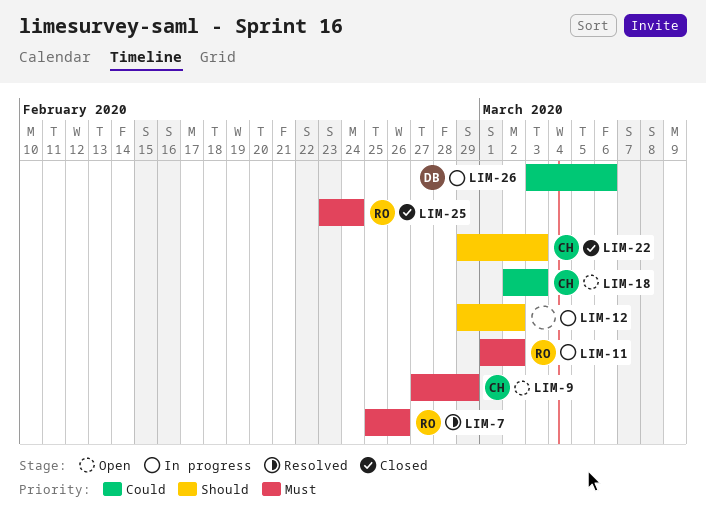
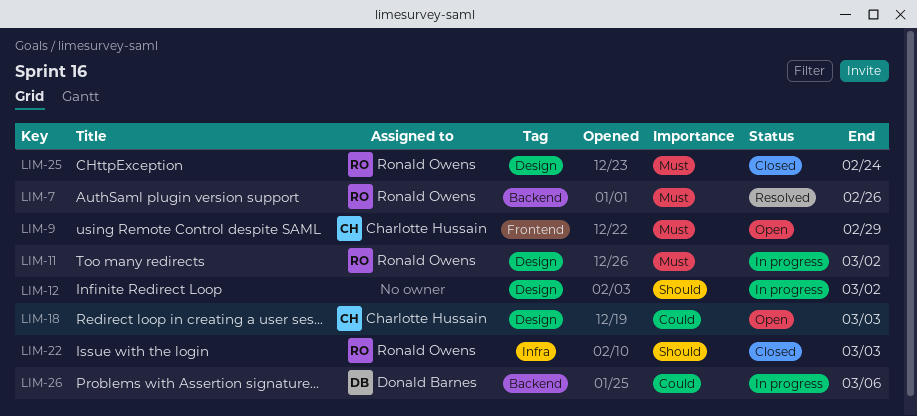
LIM-22, owner: Charlotte Hussain -> Ronald Owens

